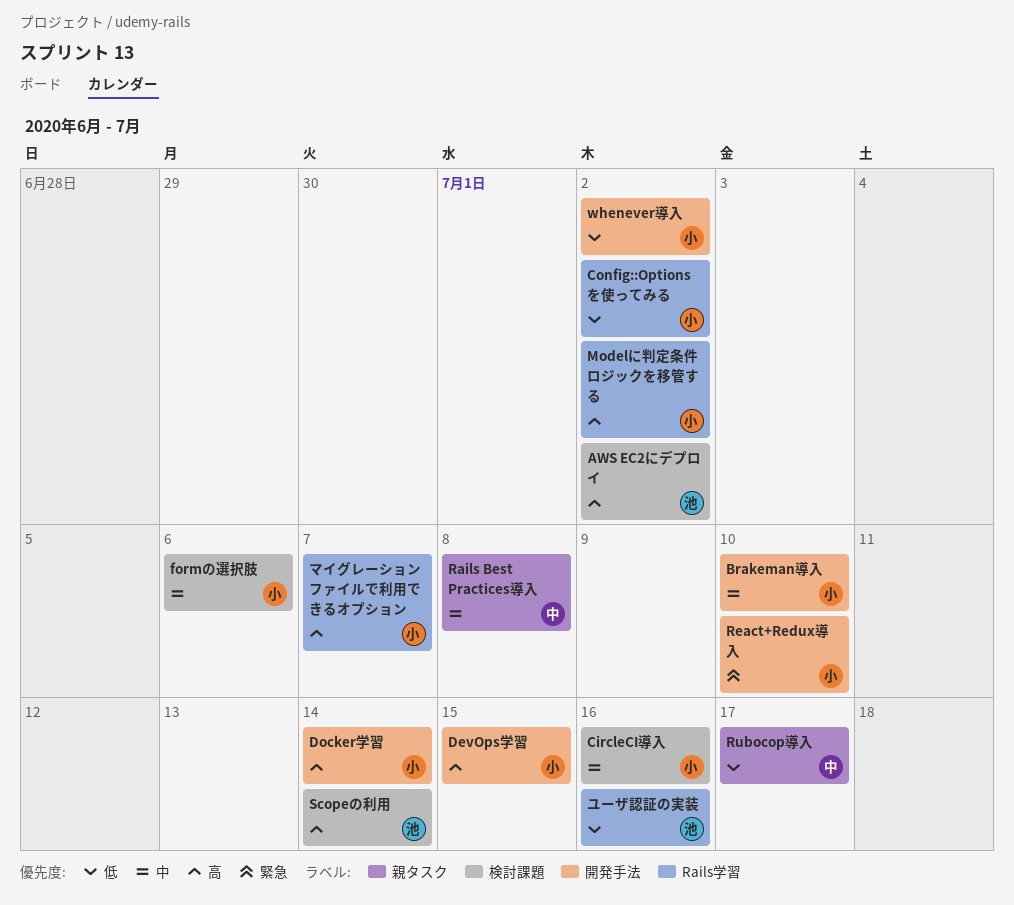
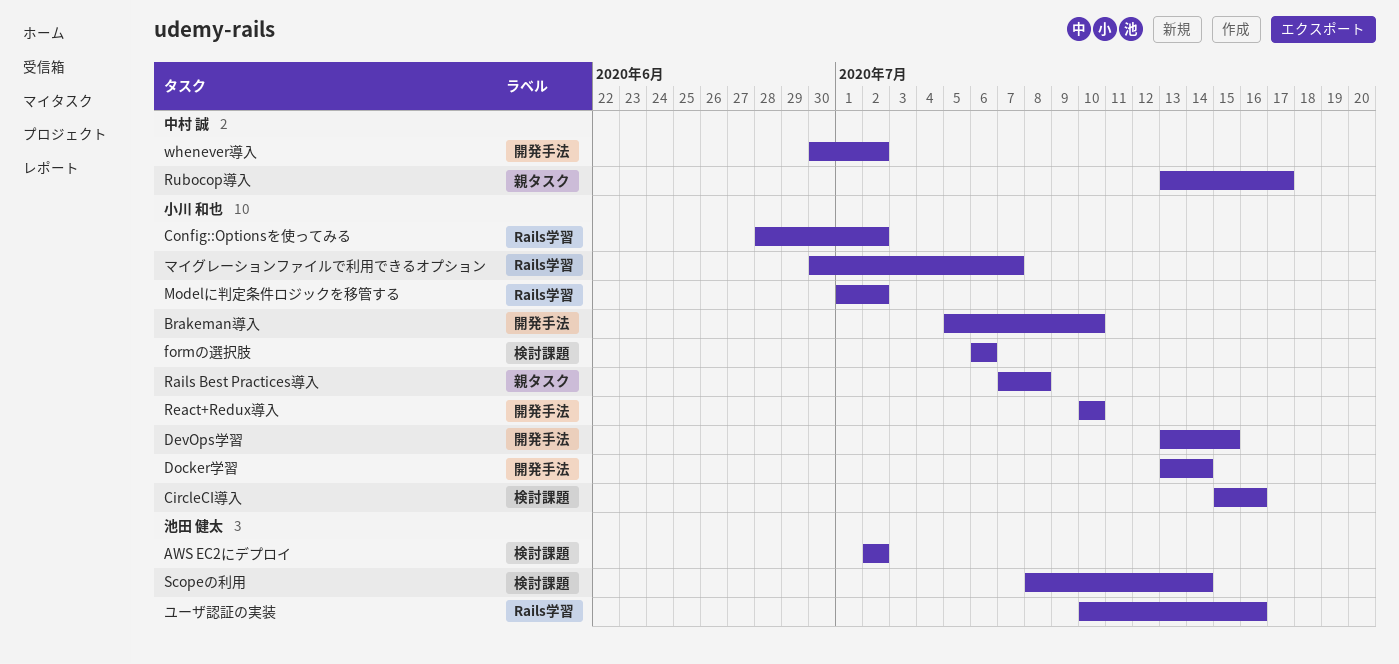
Rails Best Practices導入, owner: 中村 誠 -> 小川 和也
whenever導入, owner: 小川 和也 -> 中村 誠

